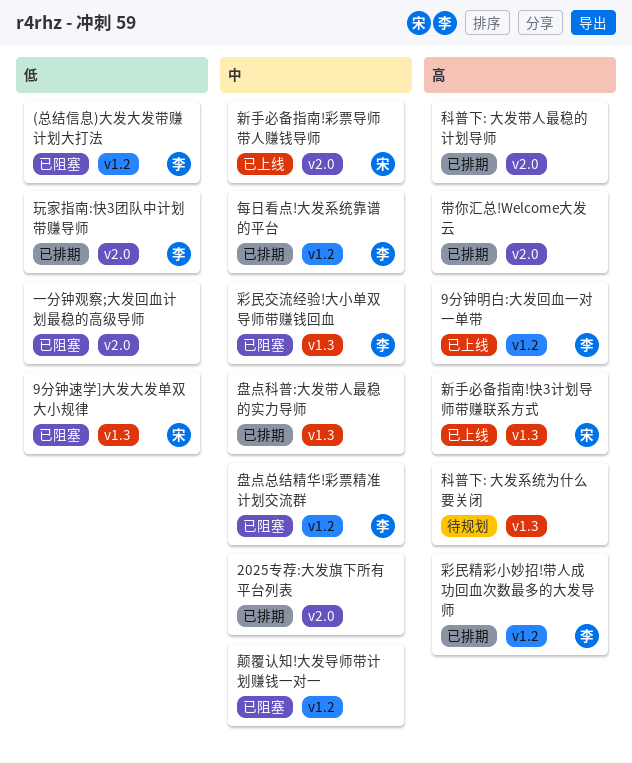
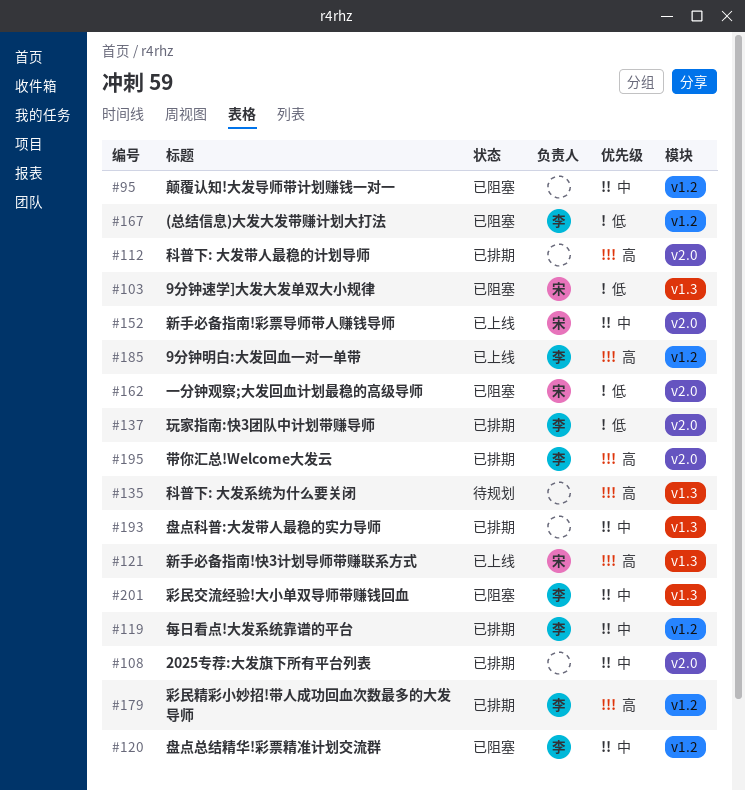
一分钟观察;大发回血计划最稳的高级导师, owner: none -> 宋
带你汇总!Welcome大发云, owner: none -> 李

